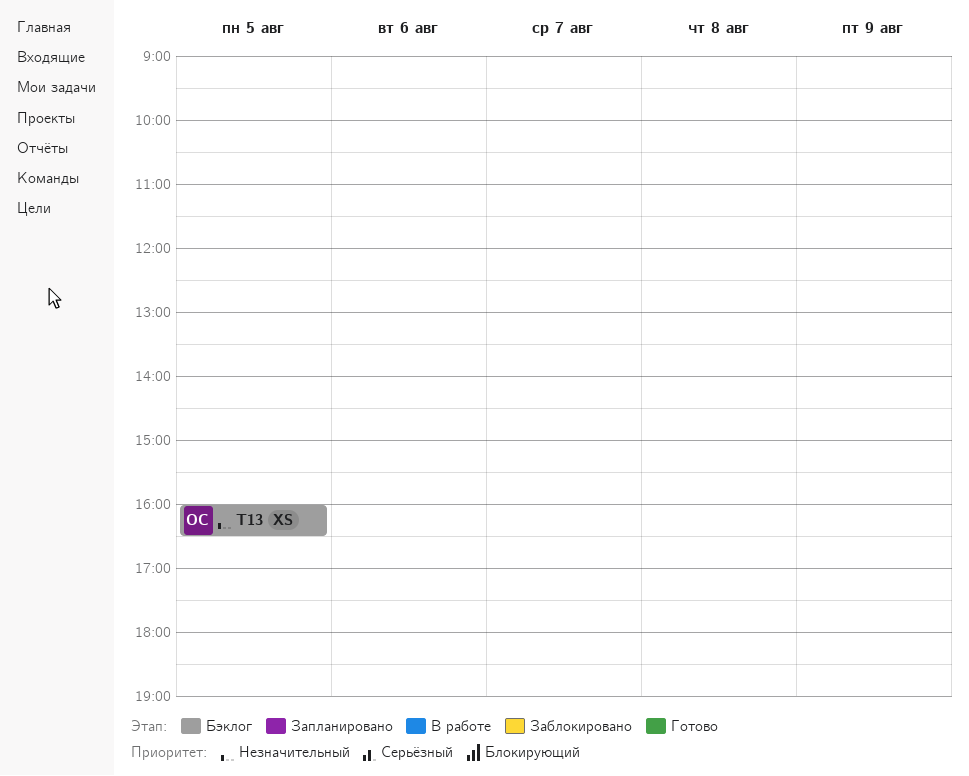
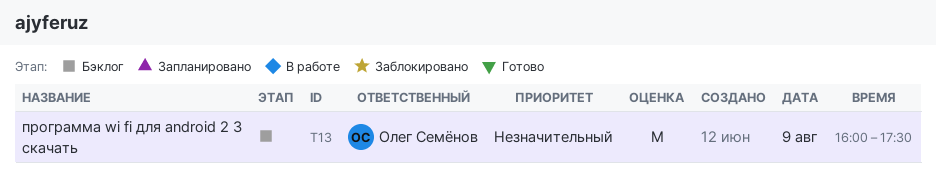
T13, estimate: XS -> M
T13, day: Aug 5 -> Aug 9
T13, ends: 16:30 -> 17:30

